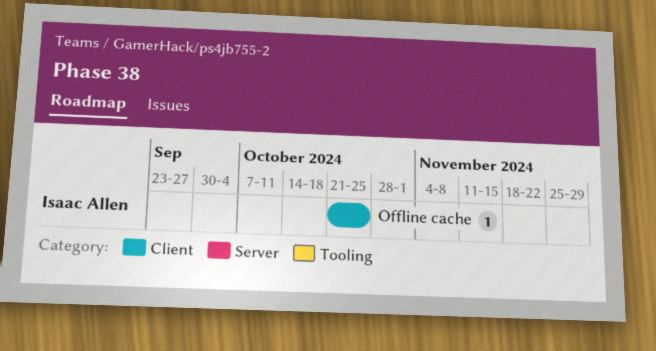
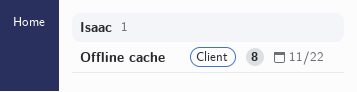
Offline cache, estimate: 1 -> 8
Offline cache, due: Oct 25 -> Nov 22

